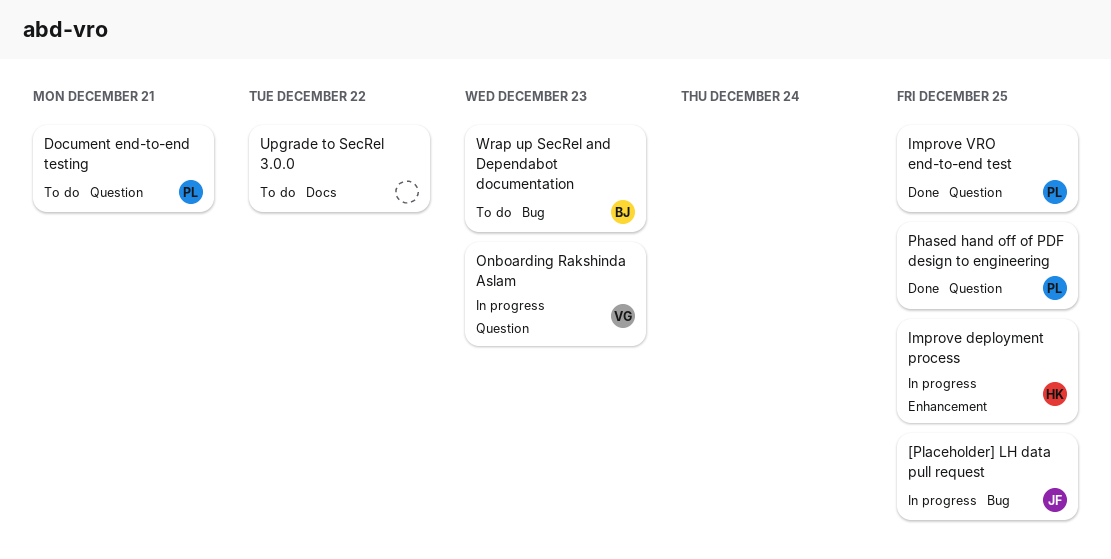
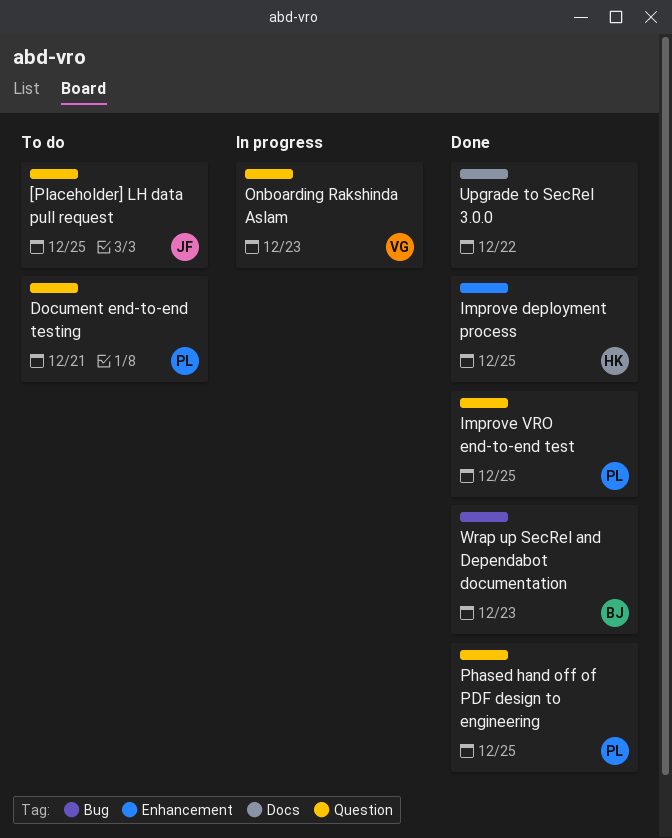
[Placeholder] LH data pull request, status: In progress -> To do
[Placeholder] LH data pull request, label: Bug -> Question
Improve deployment process, status: In progress -> Done
Upgrade to SecRel 3.0.0, status: To do -> Done
Wrap up SecRel and Dependabot documentation, status: To do -> Done

